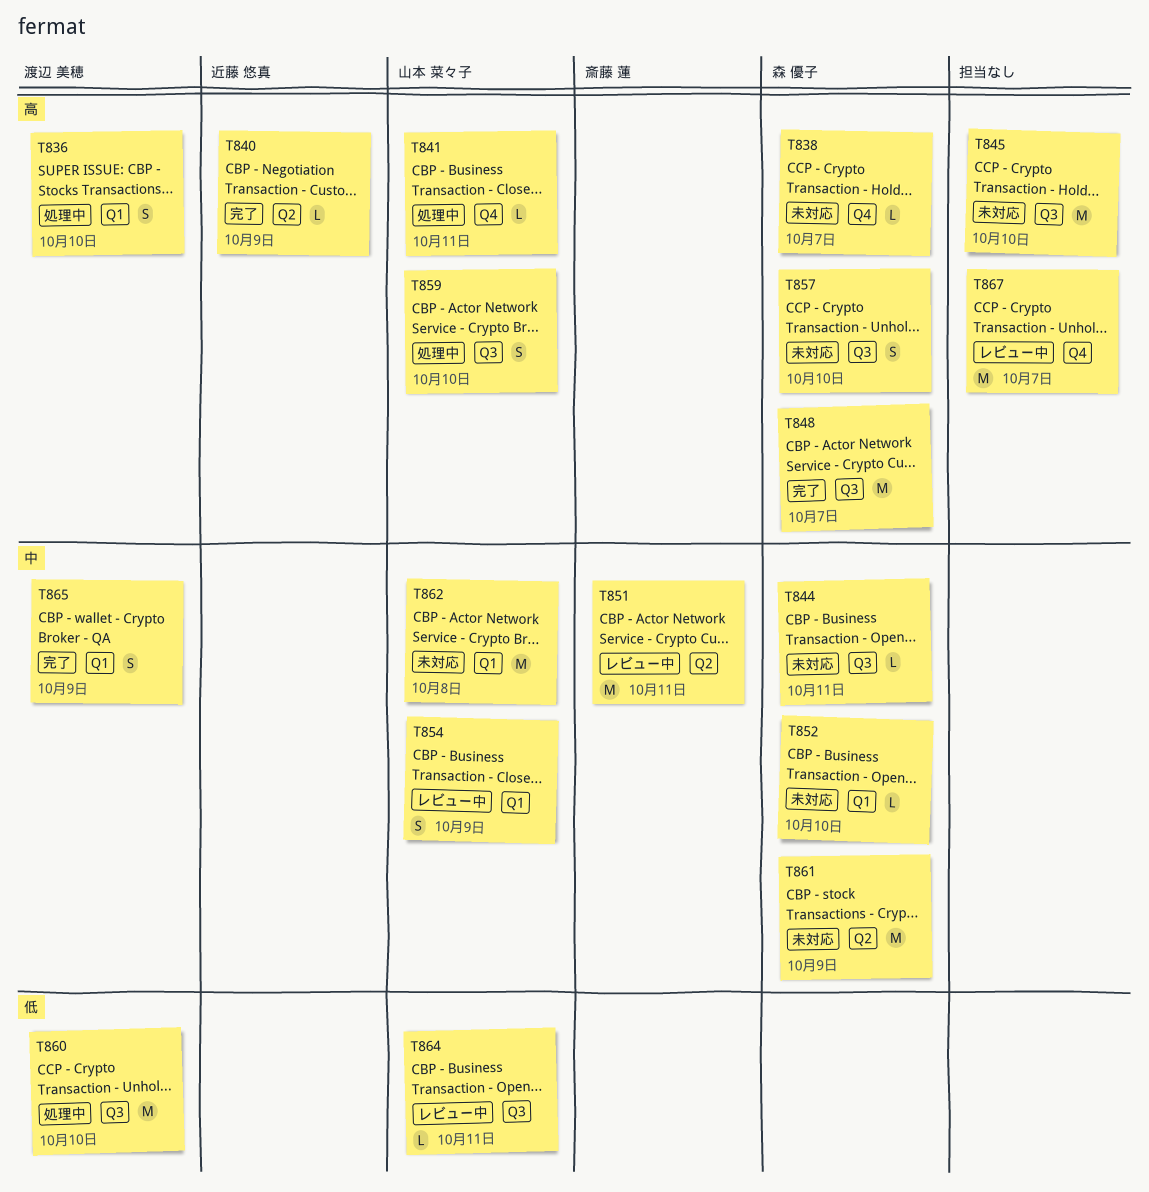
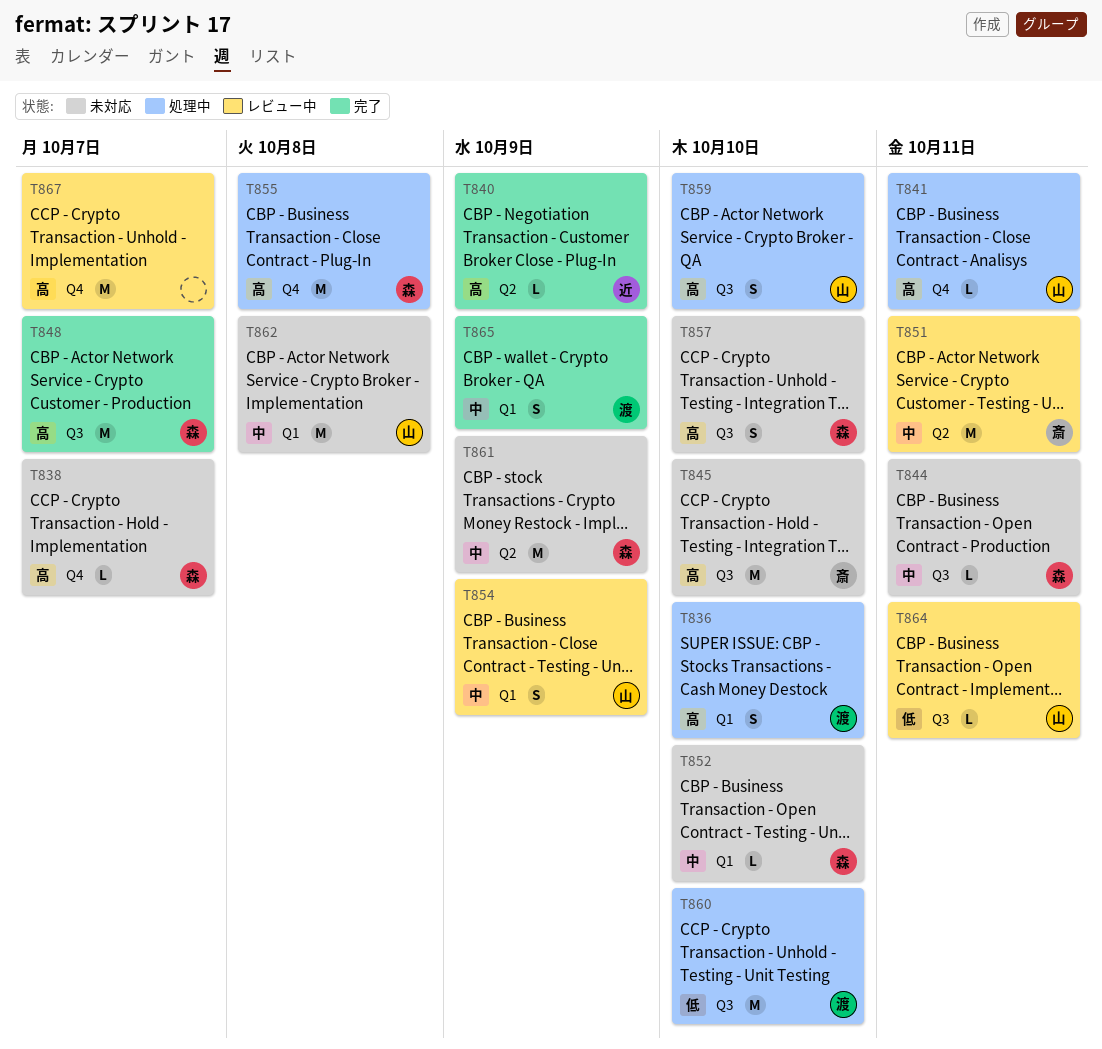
T845, owner: none -> 斎藤 蓮
T855: none -> present

